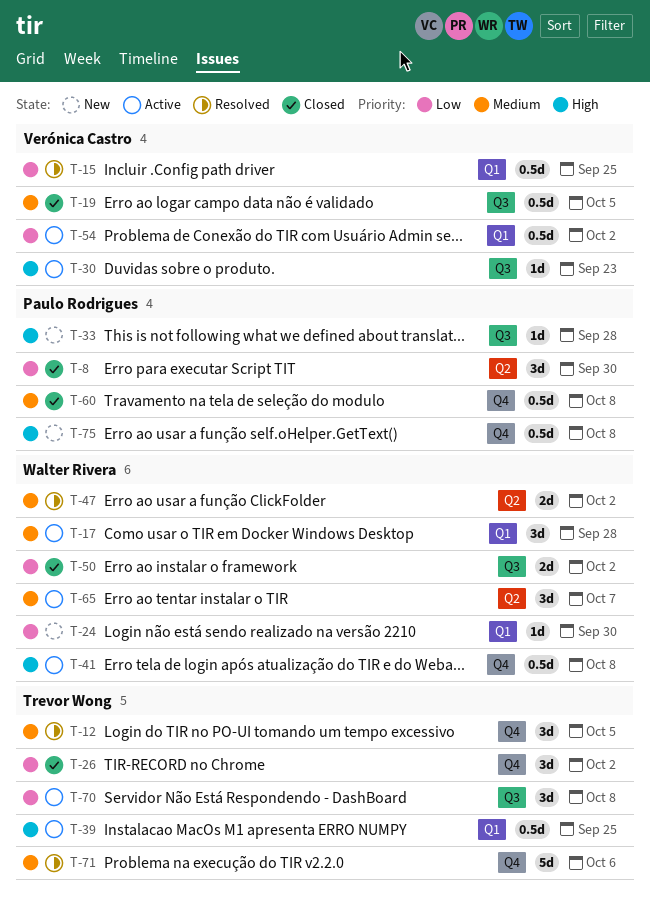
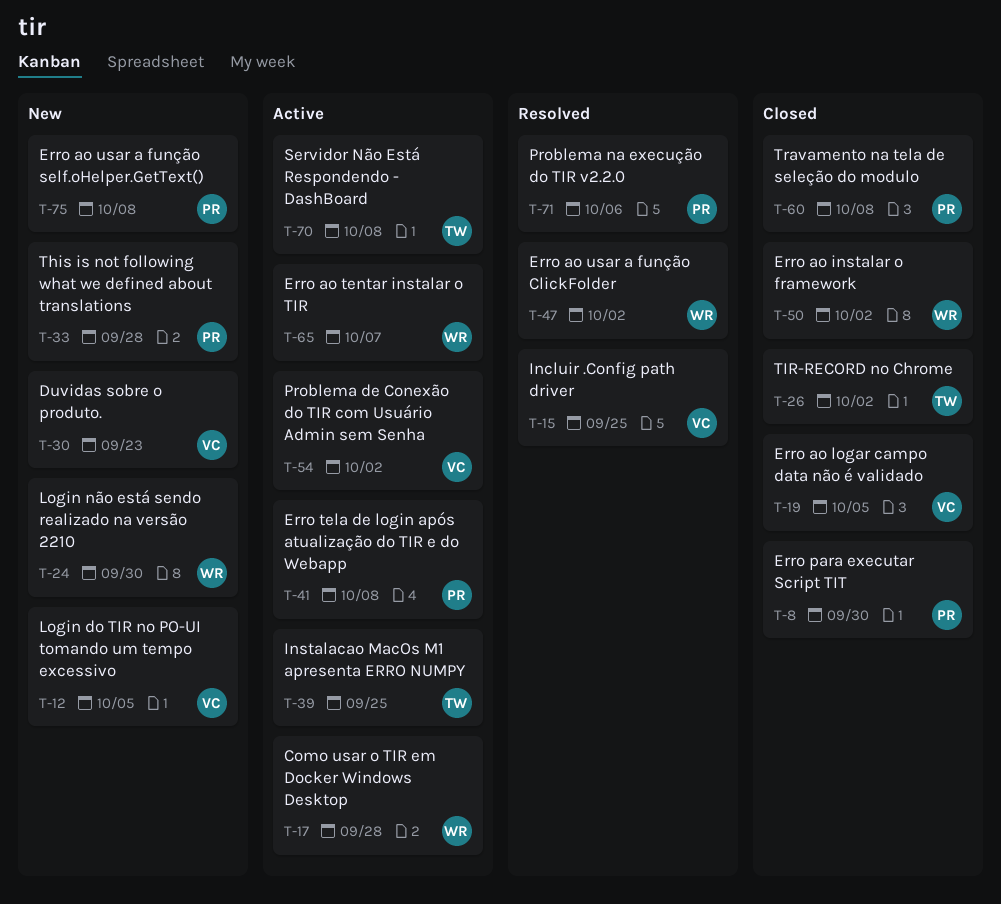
T-12, status: Resolved -> New
T-12, owner: Trevor Wong -> Verónica Castro
T-30, status: Active -> New
T-41, owner: Walter Rivera -> Paulo Rodrigues
T-71, owner: Trevor Wong -> Paulo Rodrigues

